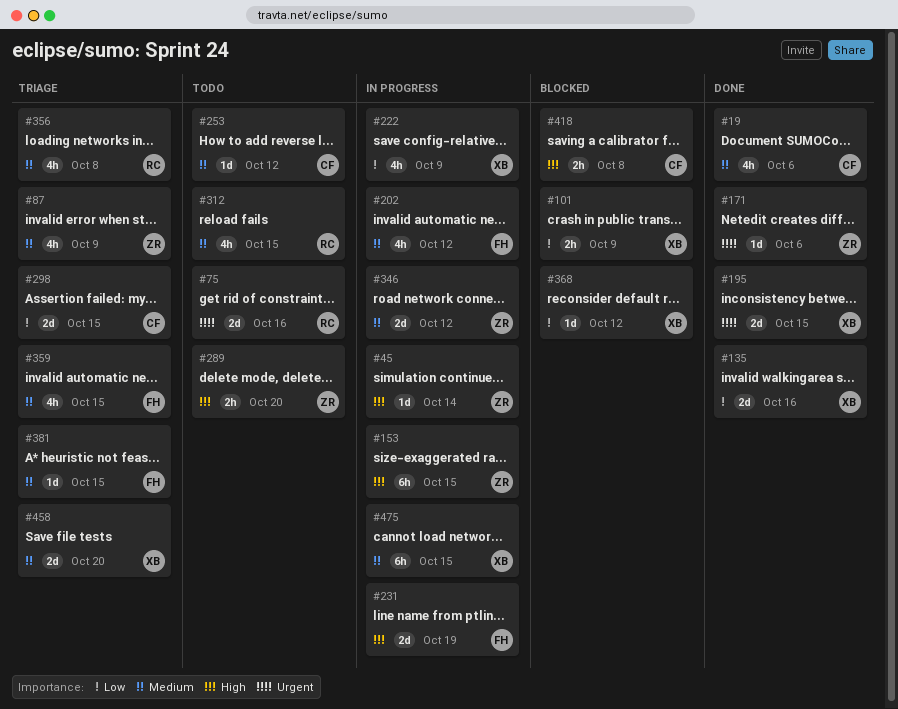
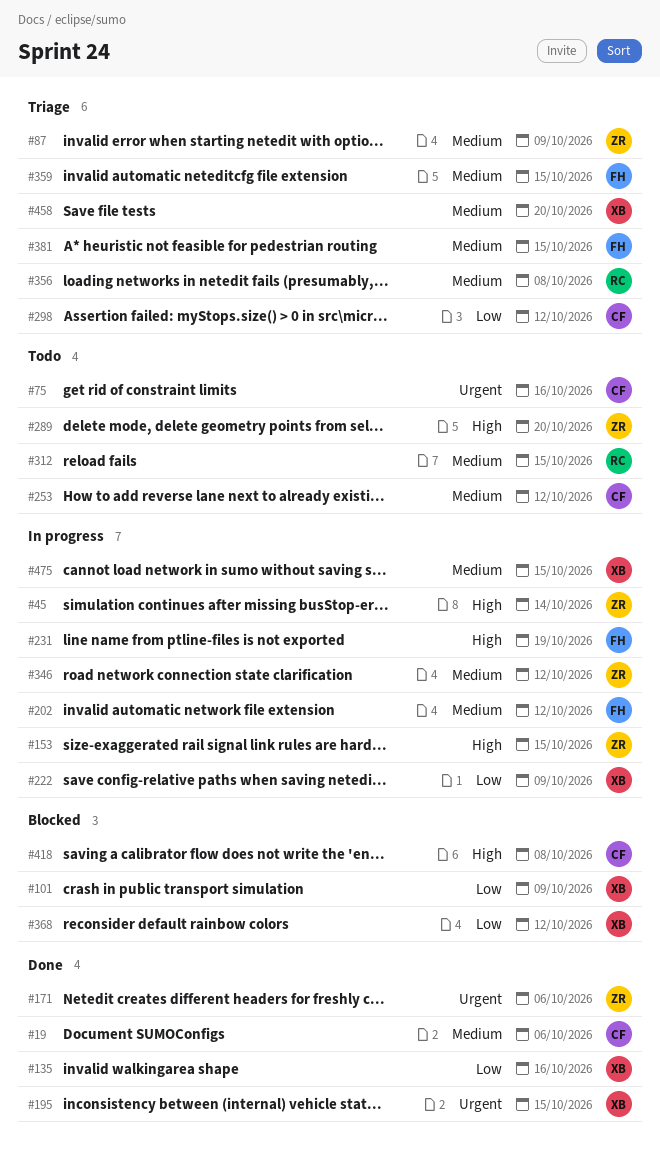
#75, owner: RC -> CF
#298, due: Oct 15 -> Oct 12

